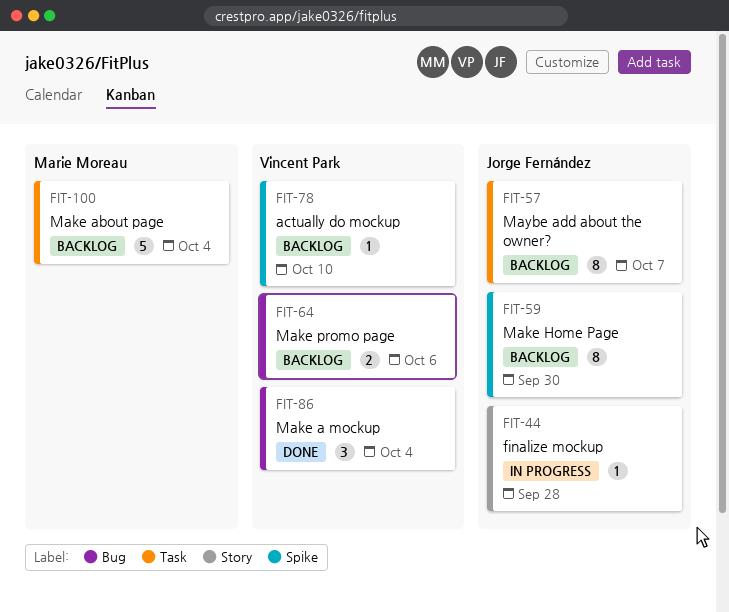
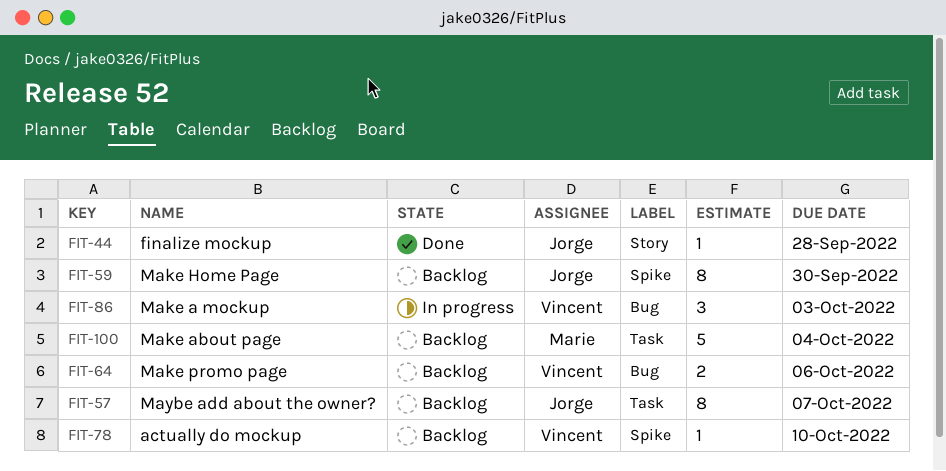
FIT-44, status: In progress -> Done
FIT-86, status: Done -> In progress
FIT-86, due: Oct 4 -> Oct 3

